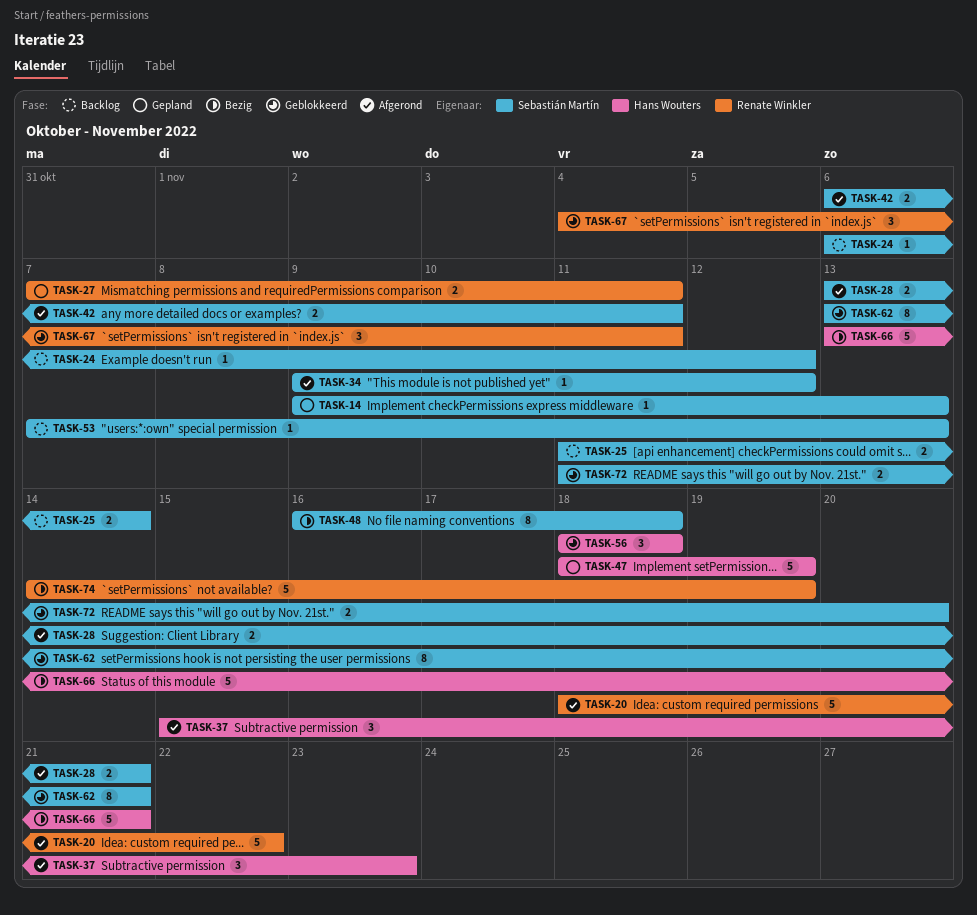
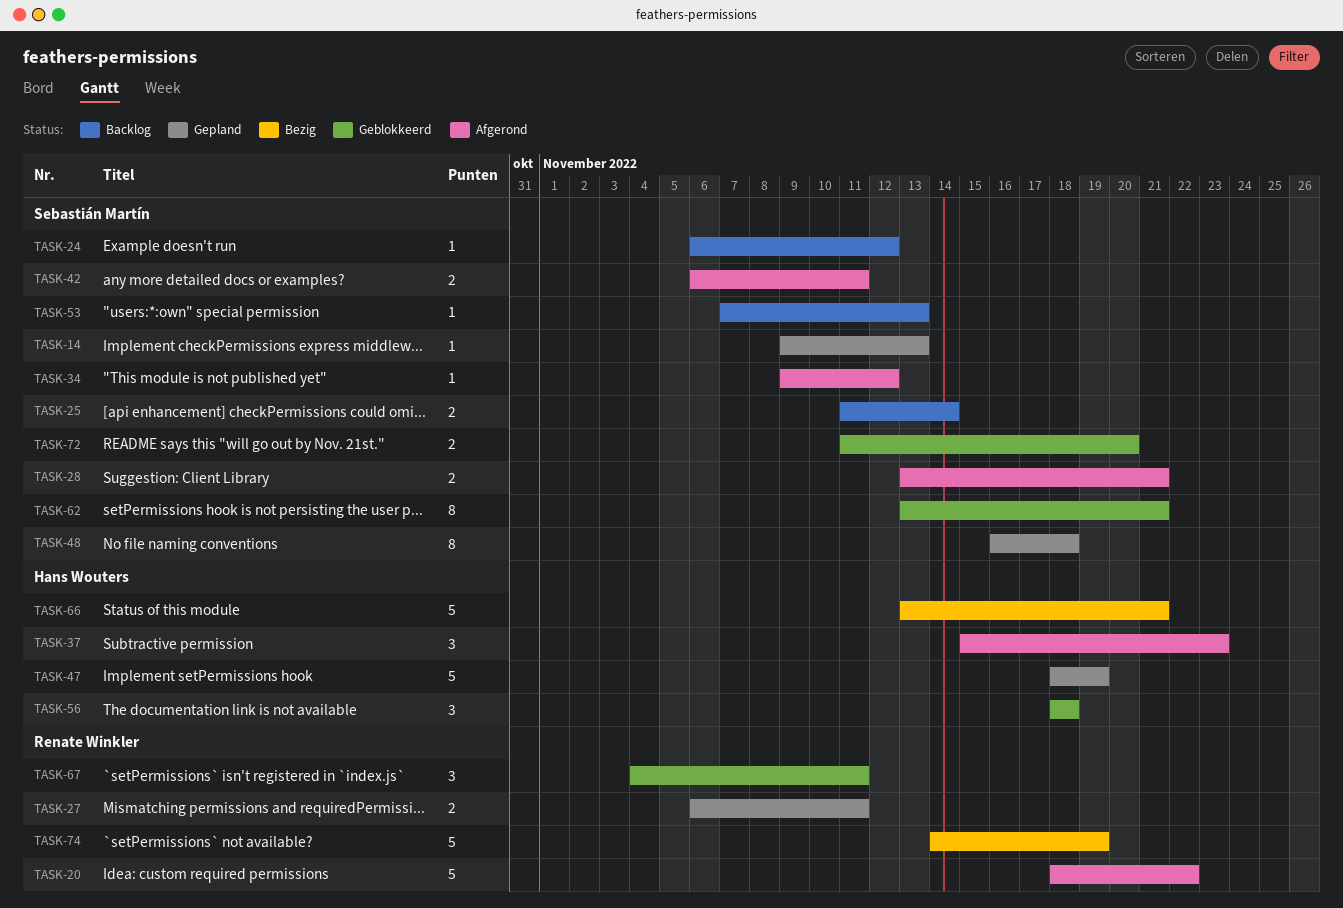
TASK-27, start: Nov 7 -> Nov 6
TASK-48, status: Bezig -> Gepland

